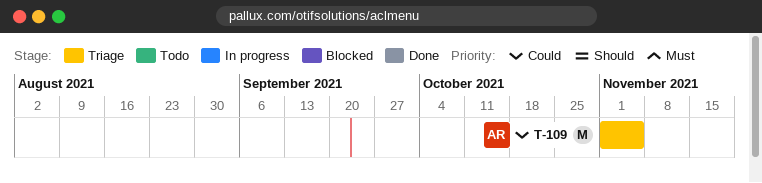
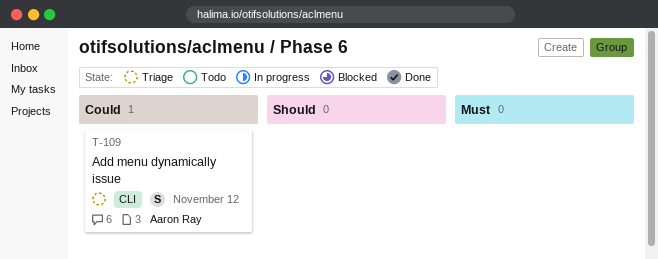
T-109, estimate: M -> S
T-109, due: Nov 5 -> Nov 12

